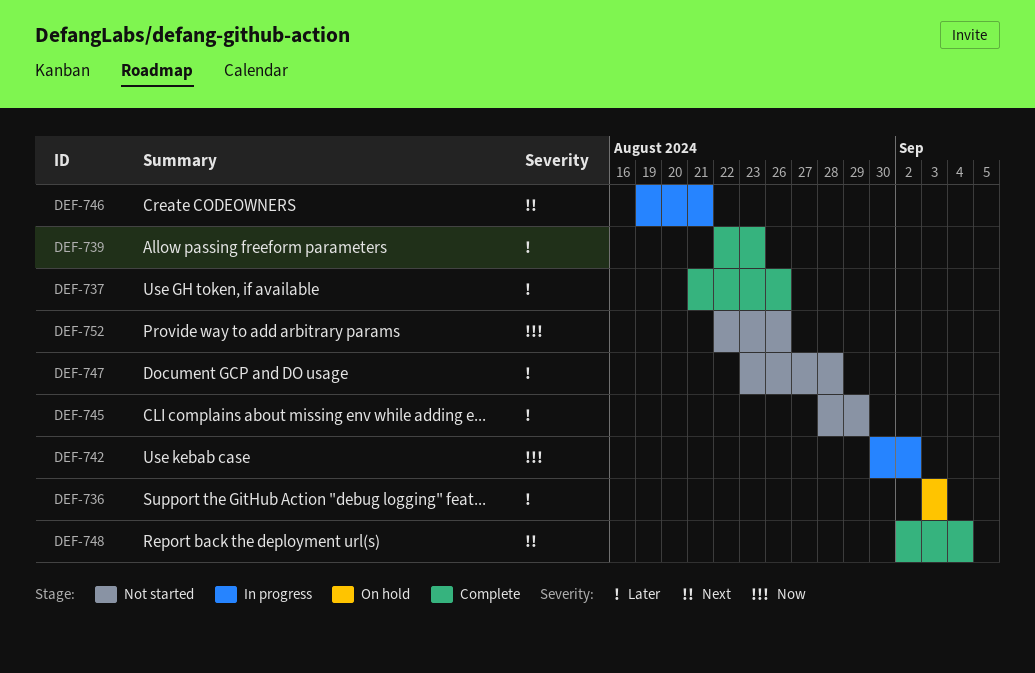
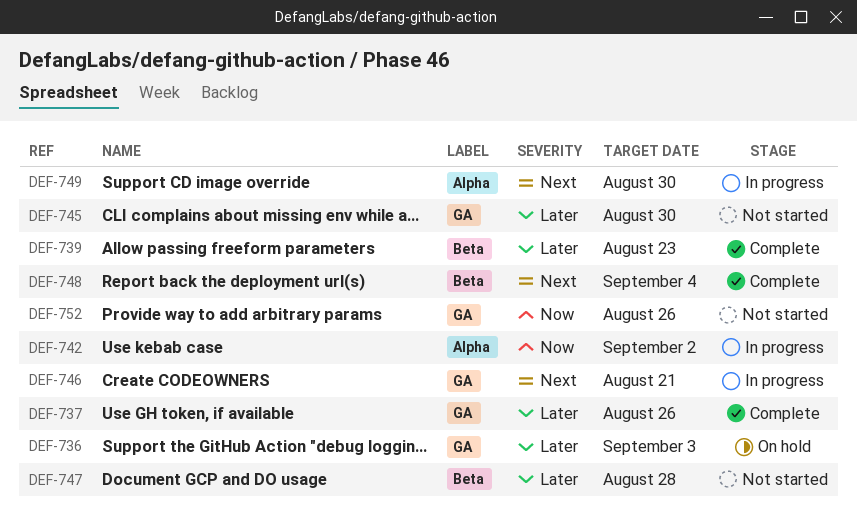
DEF-745, due: Aug 29 -> Aug 30
DEF-749: none -> present

